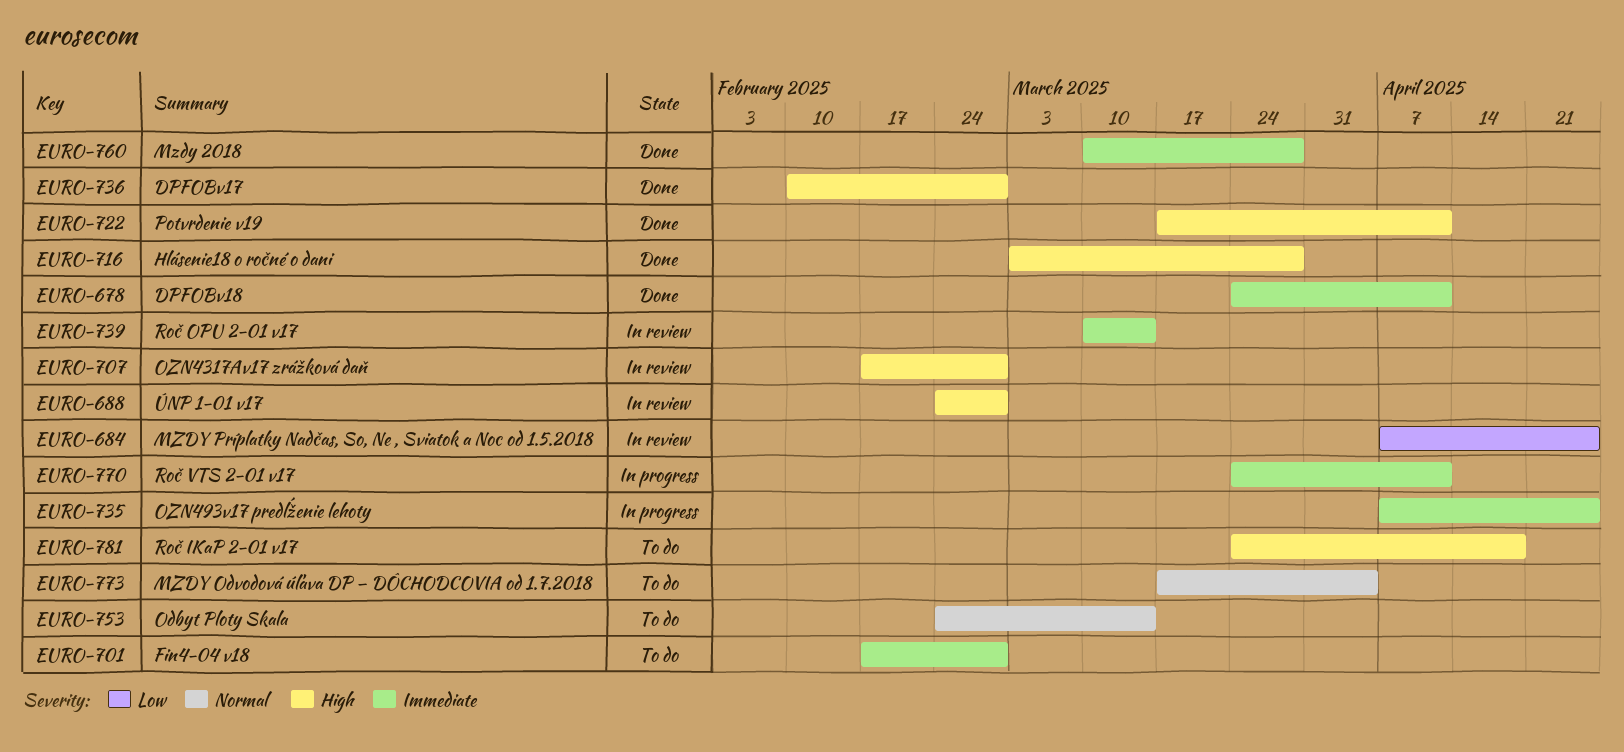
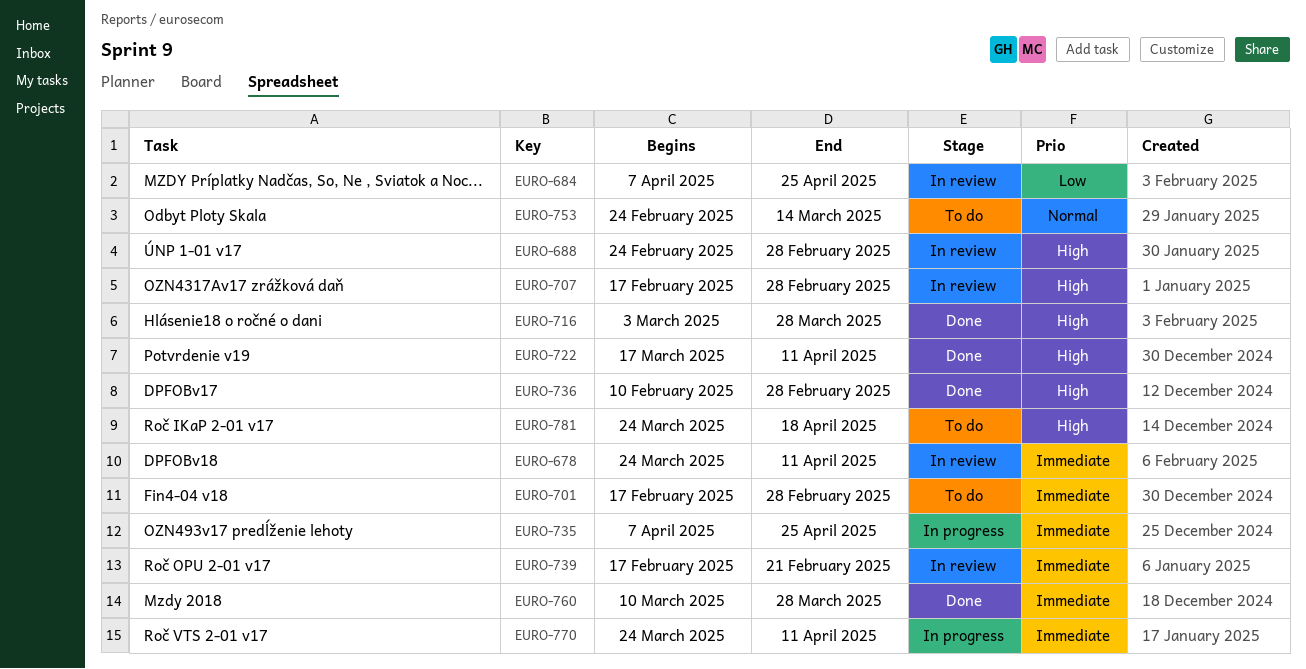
EURO-678, status: Done -> In review
EURO-739, start: Mar 10 -> Feb 17
EURO-739, due: Mar 14 -> Feb 21
EURO-773: present -> none

